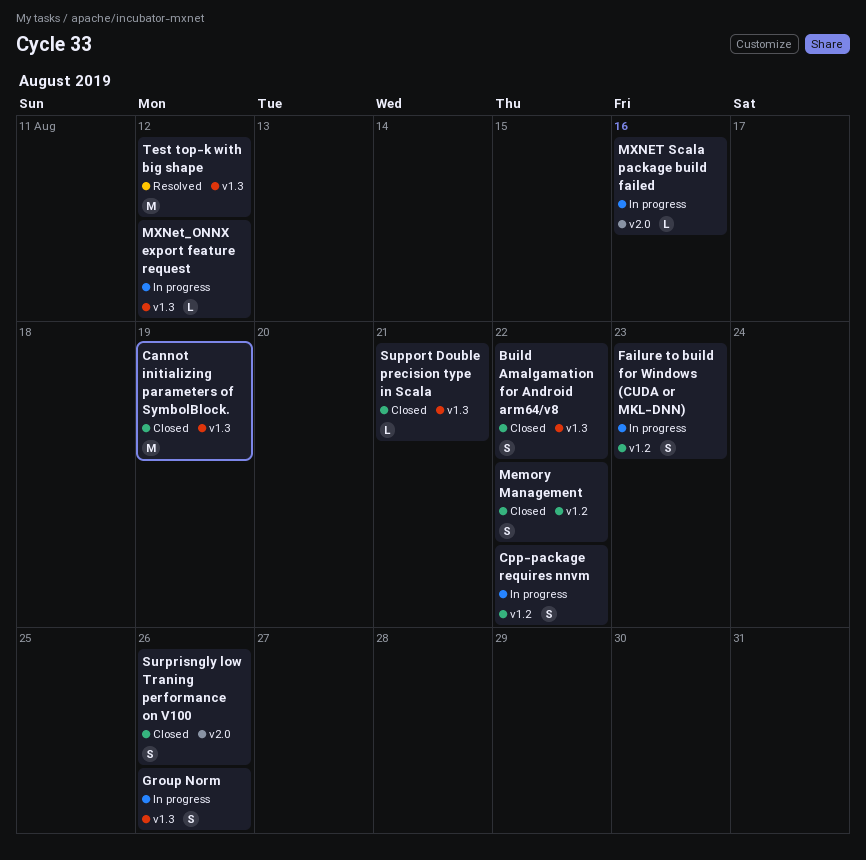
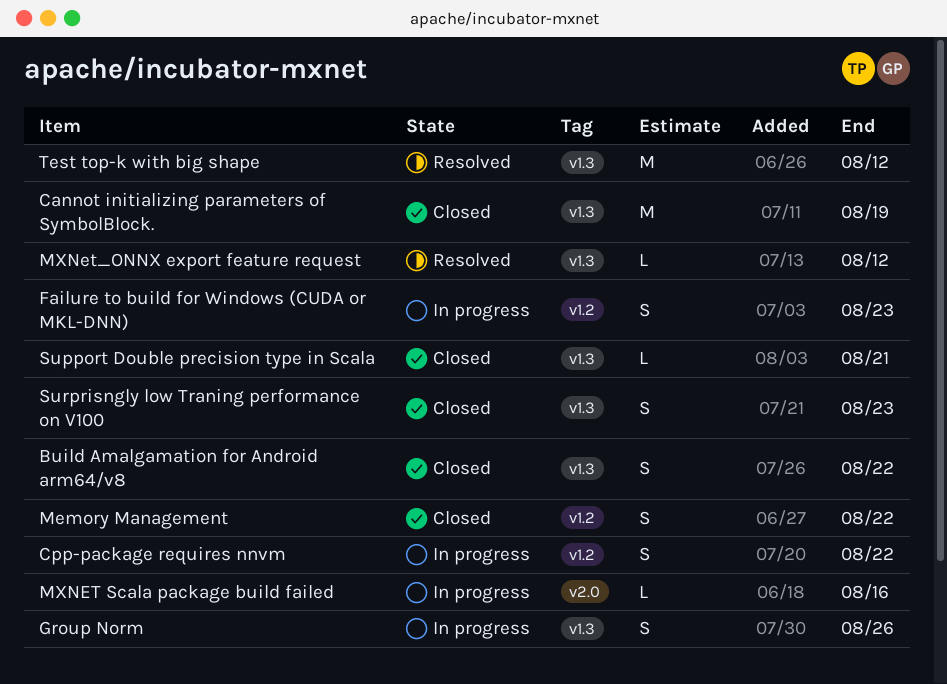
MXNet_ONNX export feature request, status: In progress -> Resolved
Surprisngly low Traning performance on V100, label: v2.0 -> v1.3
Surprisngly low Traning performance on V100, due: Aug 26 -> Aug 23

